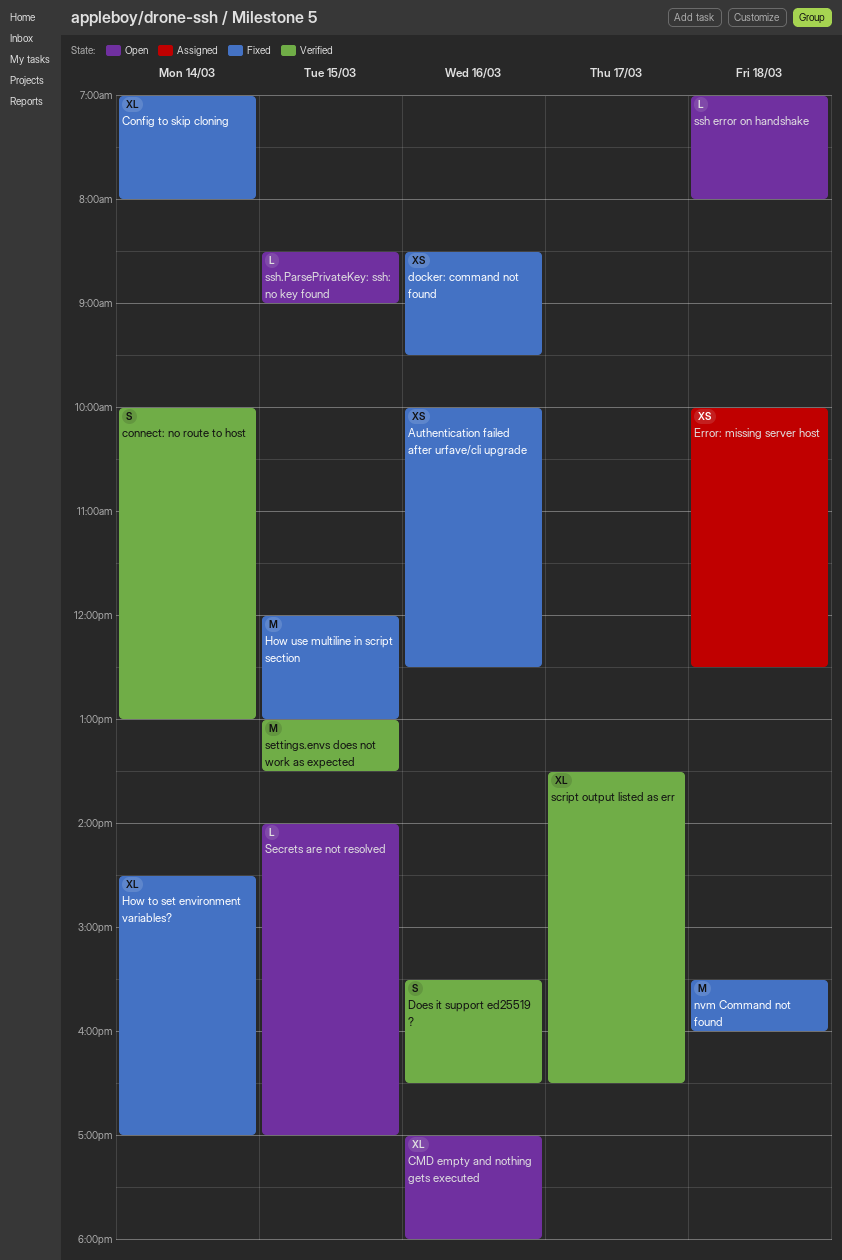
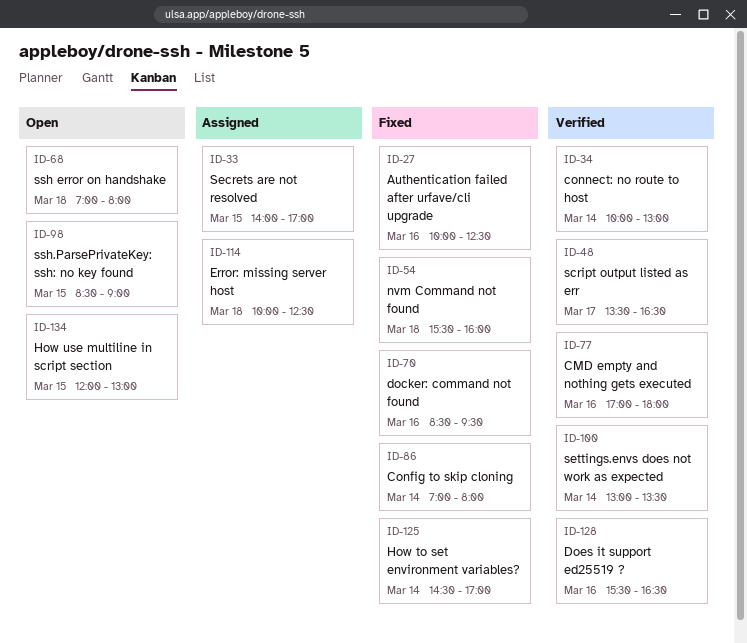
CMD empty and nothing gets executed, status: Open -> Verified
How use multiline in script section, status: Fixed -> Open
Secrets are not resolved, status: Open -> Assigned
settings.envs does not work as expected, day: Mar 15 -> Mar 14

